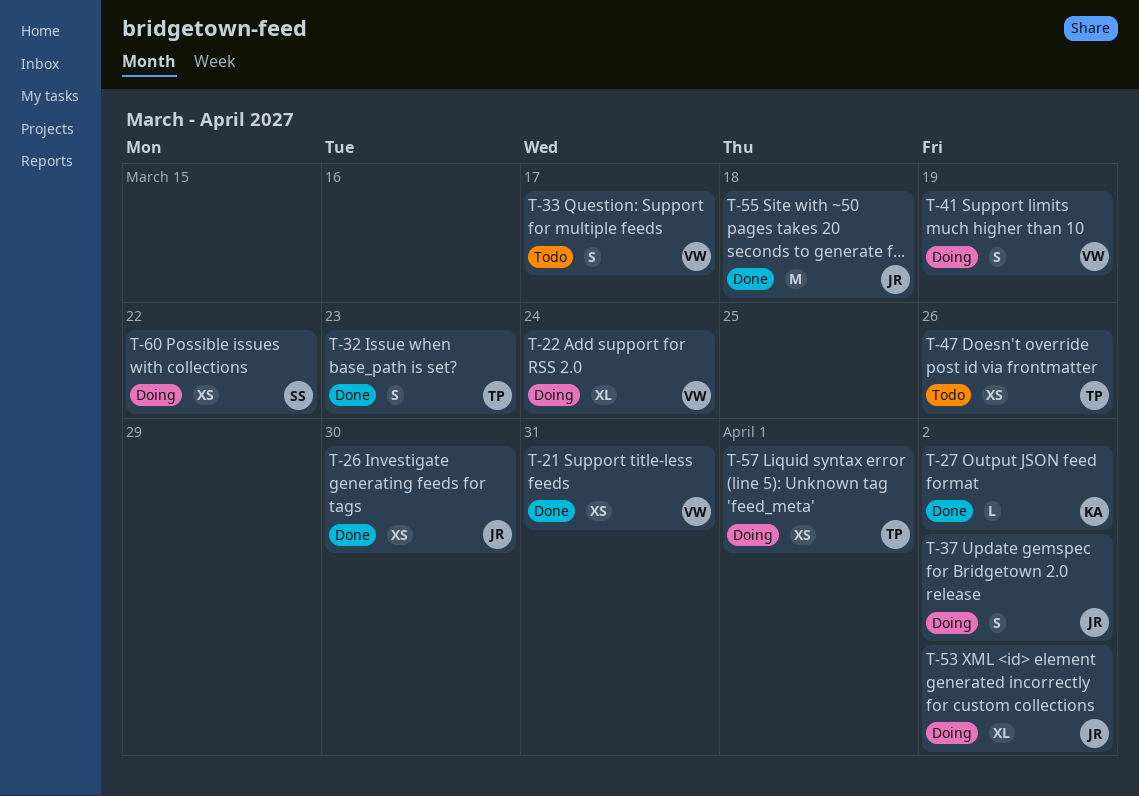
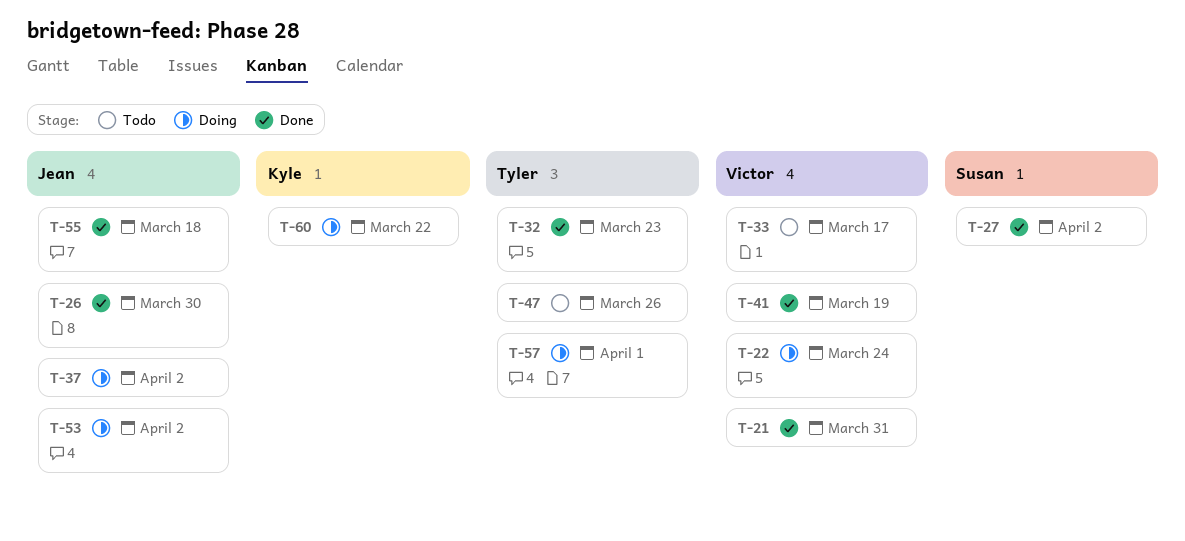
T-27, owner: Kyle -> Susan
T-41, status: Doing -> Done
T-60, owner: Susan -> Kyle

